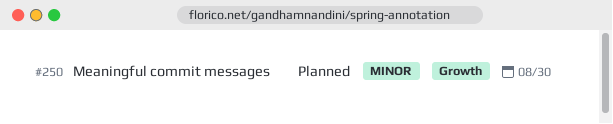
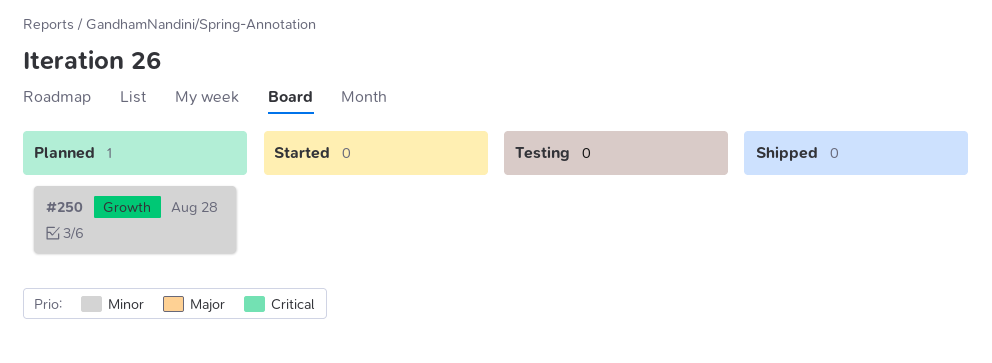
#250, due: Aug 30 -> Aug 28

